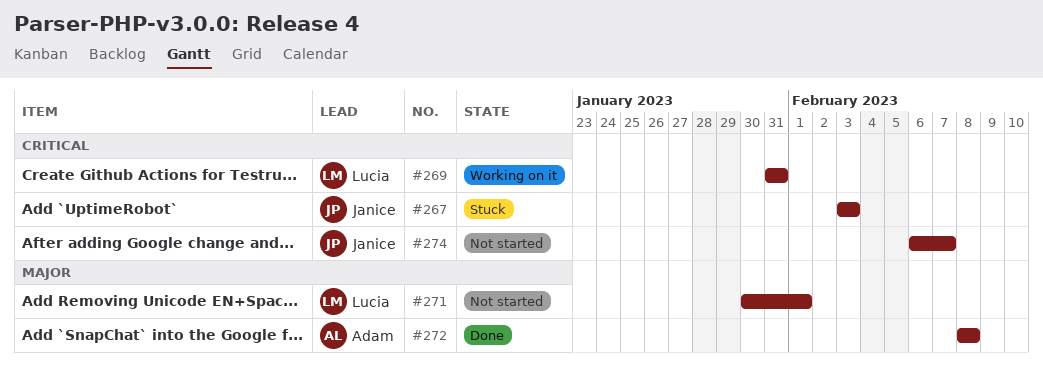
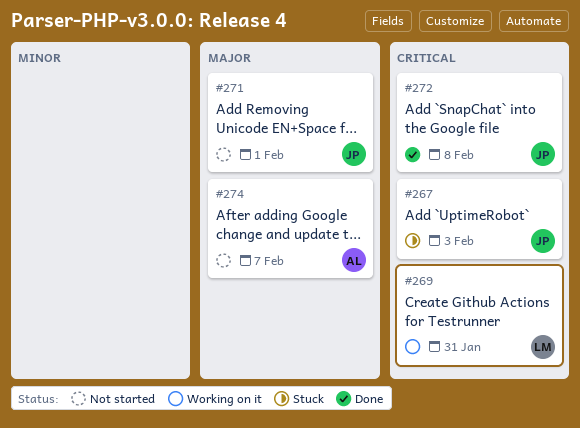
#271, owner: Lucia -> Janice
#272, owner: Adam -> Janice
#272, priority: Major -> Critical
#274, owner: Janice -> Adam
#274, priority: Critical -> Major

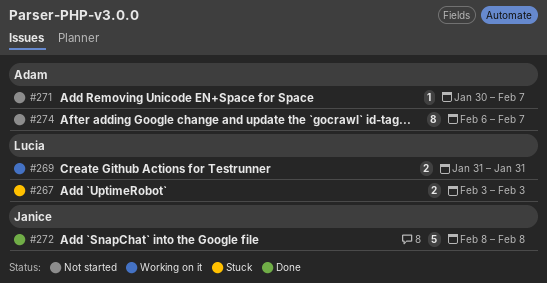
#267, owner: Janice -> Lucia
#271, owner: Janice -> Adam
#271, due: Feb 1 -> Feb 7

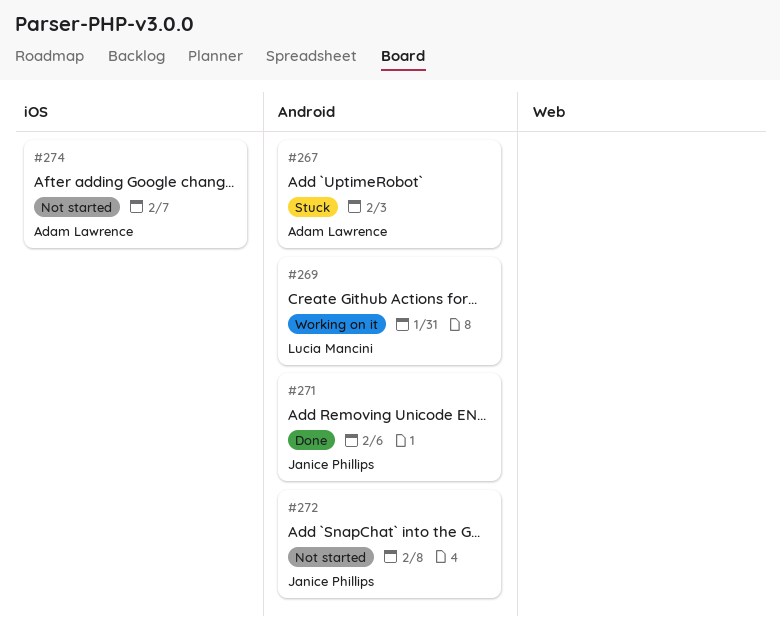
#267, owner: Lucia Mancini -> Adam Lawrence
#271, status: Not started -> Done
#271, owner: Adam Lawrence -> Janice Phillips
#271, due: Feb 7 -> Feb 6
#272, status: Done -> Not started

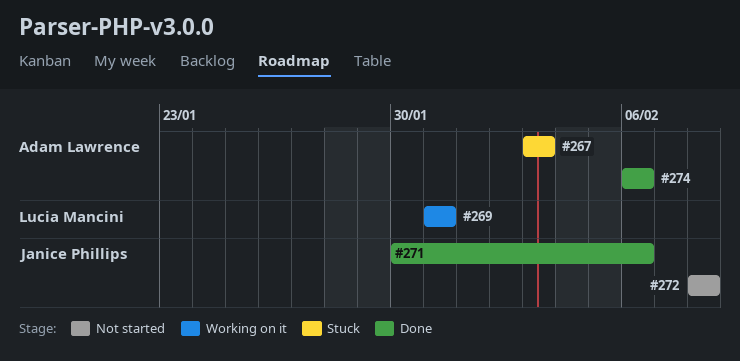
#274, status: Not started -> Done
#274, due: Feb 7 -> Feb 6

